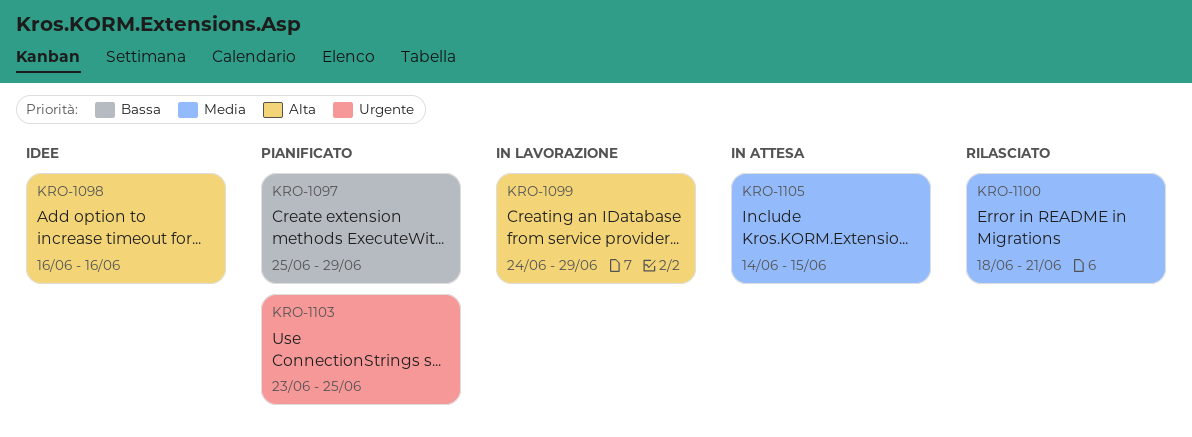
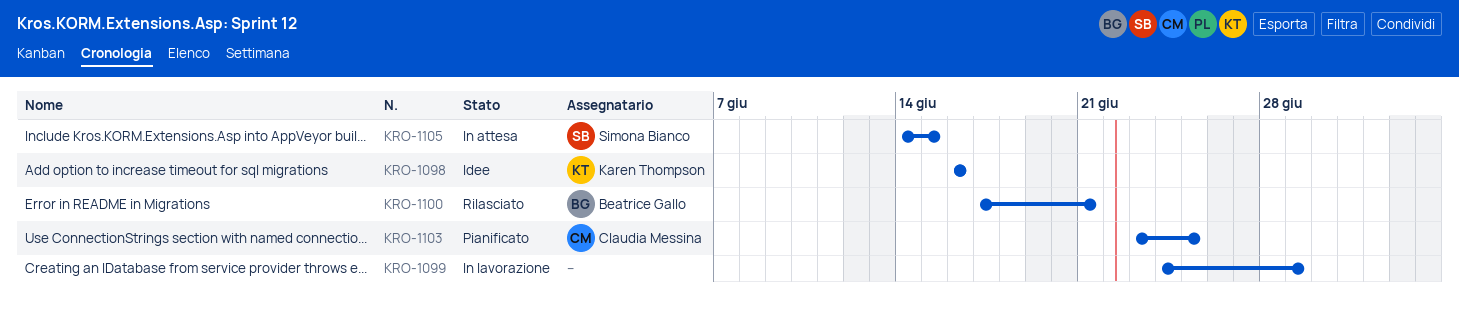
KRO-1097: present -> none
KRO-1100, start: Jun 18 -> Jun 17

